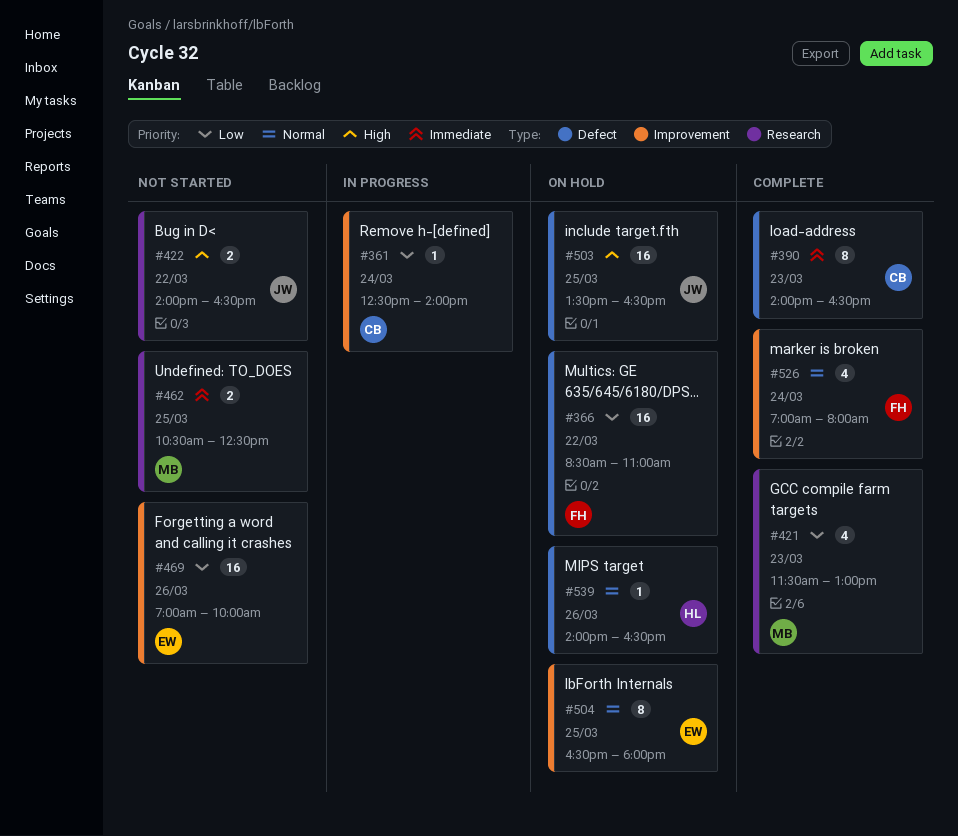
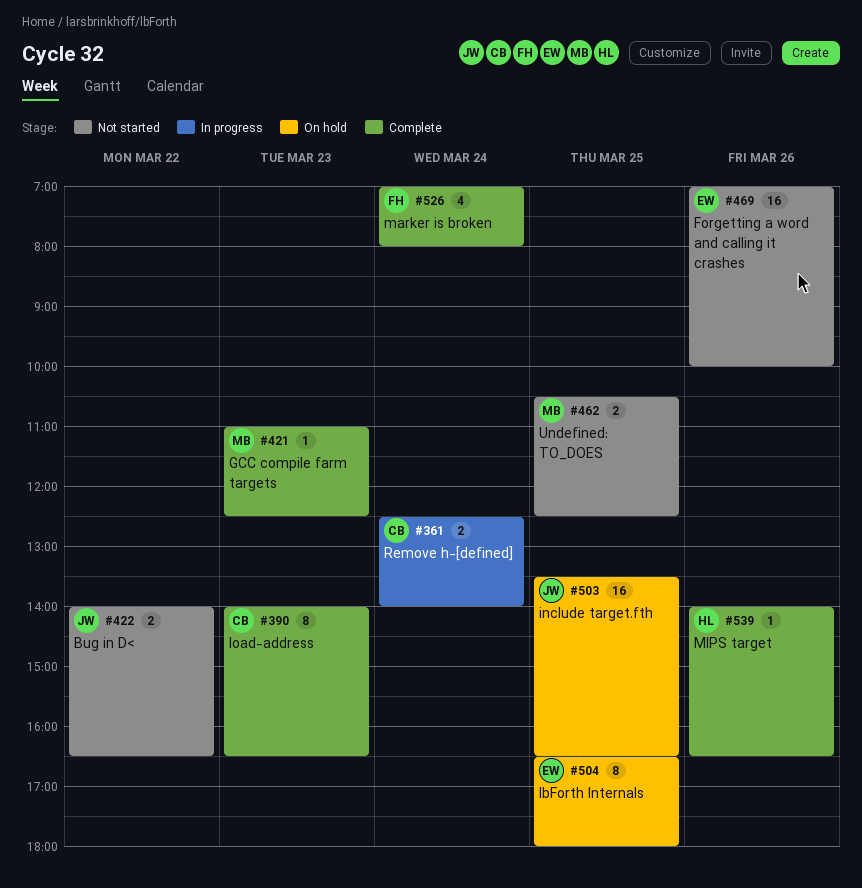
#361, estimate: 1 -> 2
#366: present -> none
#421, estimate: 4 -> 1
#421, begins: 11:30 -> 11:00
#421, ends: 13:00 -> 12:30
#539, status: On hold -> Complete

